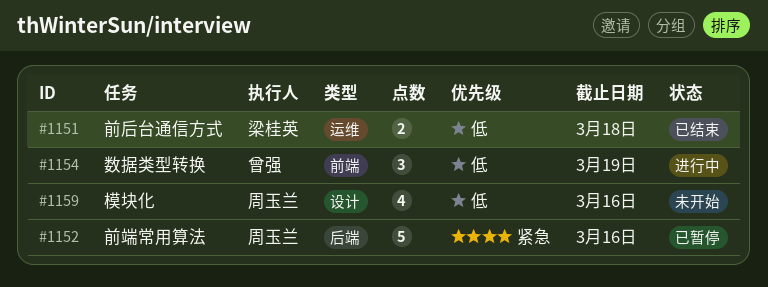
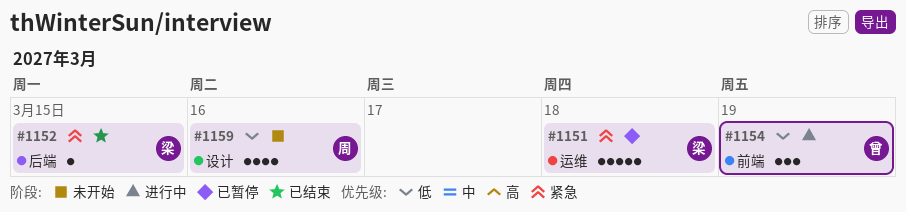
#1151, status: 已结束 -> 已暂停
#1151, priority: 低 -> 紧急
#1151, estimate: 2 -> 5
#1152, status: 已暂停 -> 已结束
#1152, owner: 周玉兰 -> 梁桂英
#1152, estimate: 5 -> 1
#1152, due: Mar 16 -> Mar 15

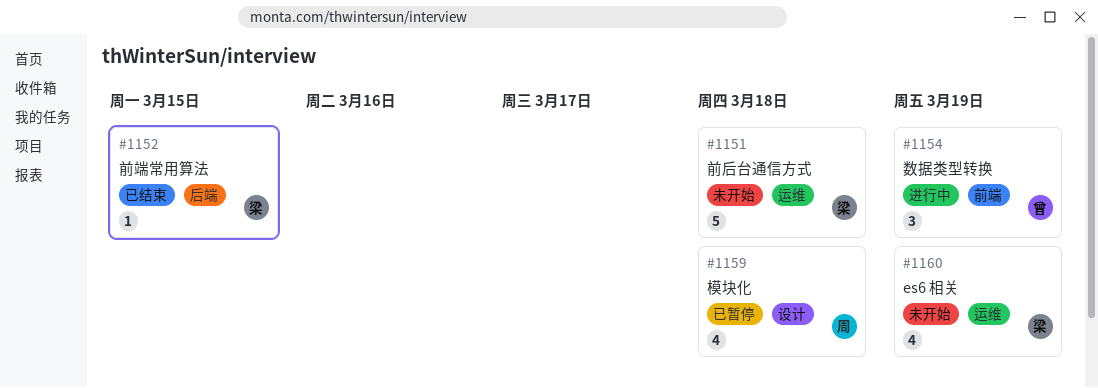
#1151, status: 已暂停 -> 未开始
#1159, status: 未开始 -> 已暂停
#1159, due: Mar 16 -> Mar 18
#1160: none -> present

